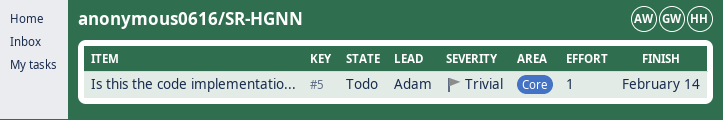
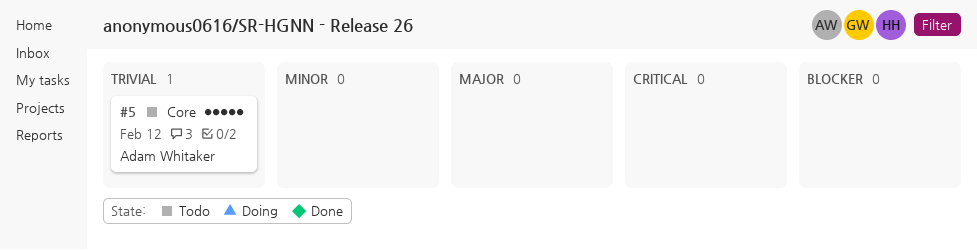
#5, estimate: 1 -> 5
#5, due: Feb 14 -> Feb 12

